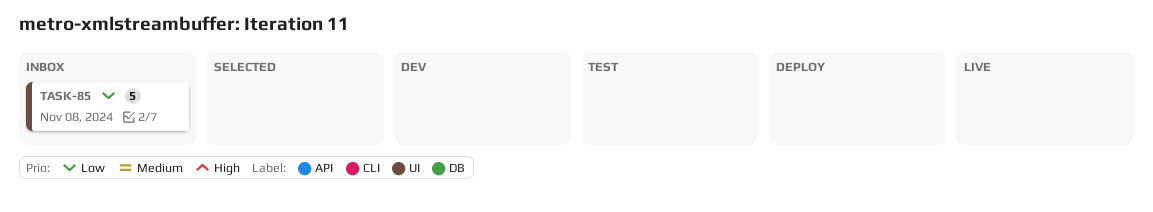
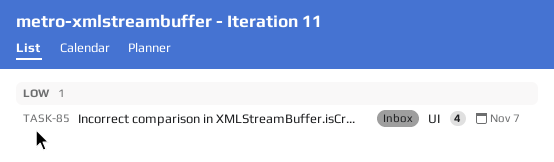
TASK-85, estimate: 5 -> 4
TASK-85, due: Nov 8 -> Nov 7

